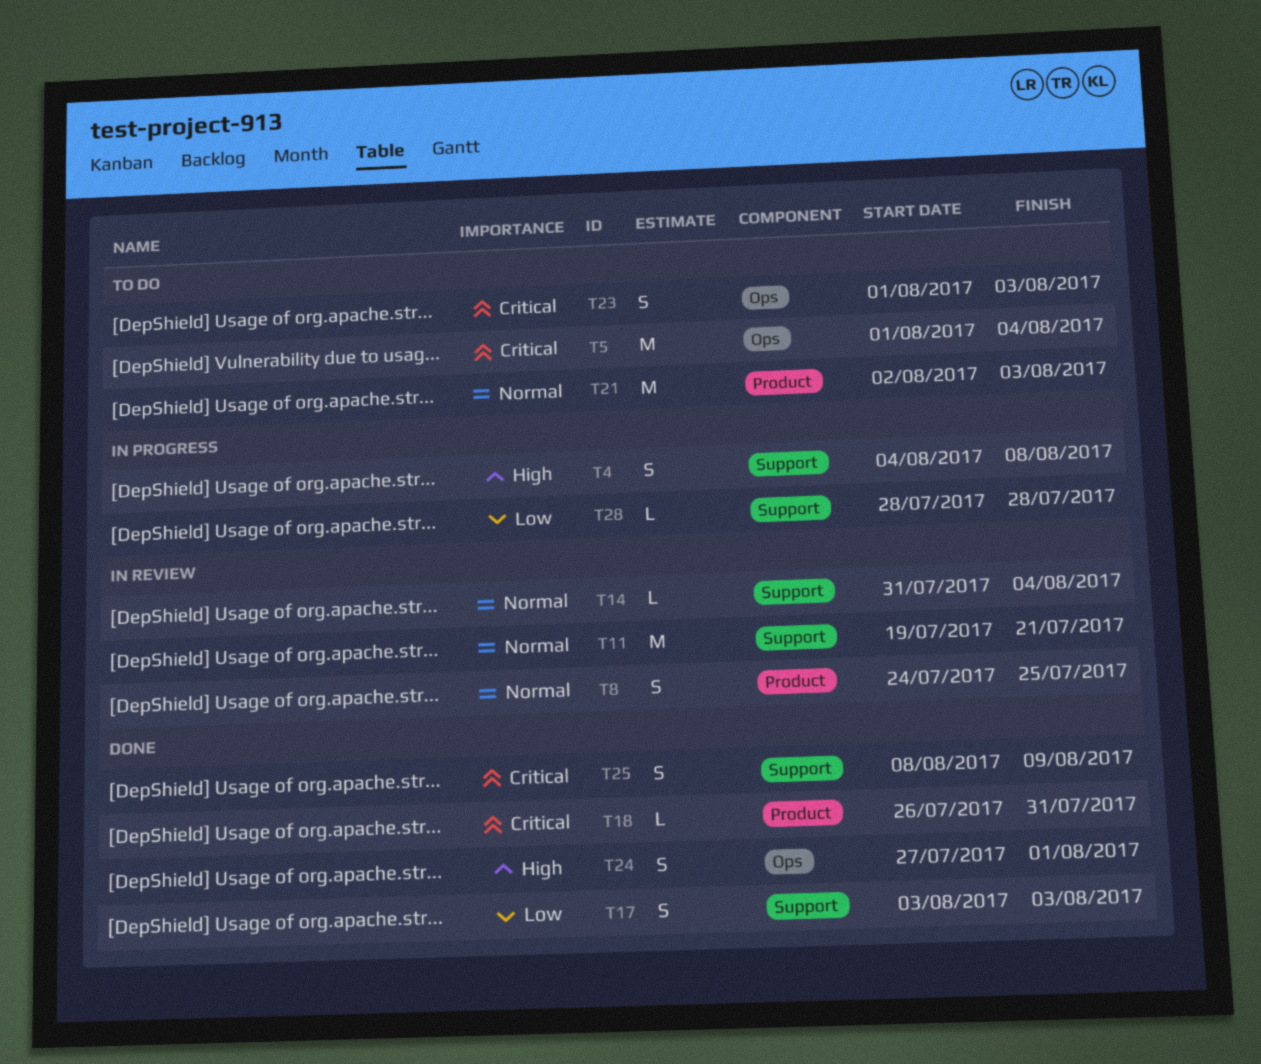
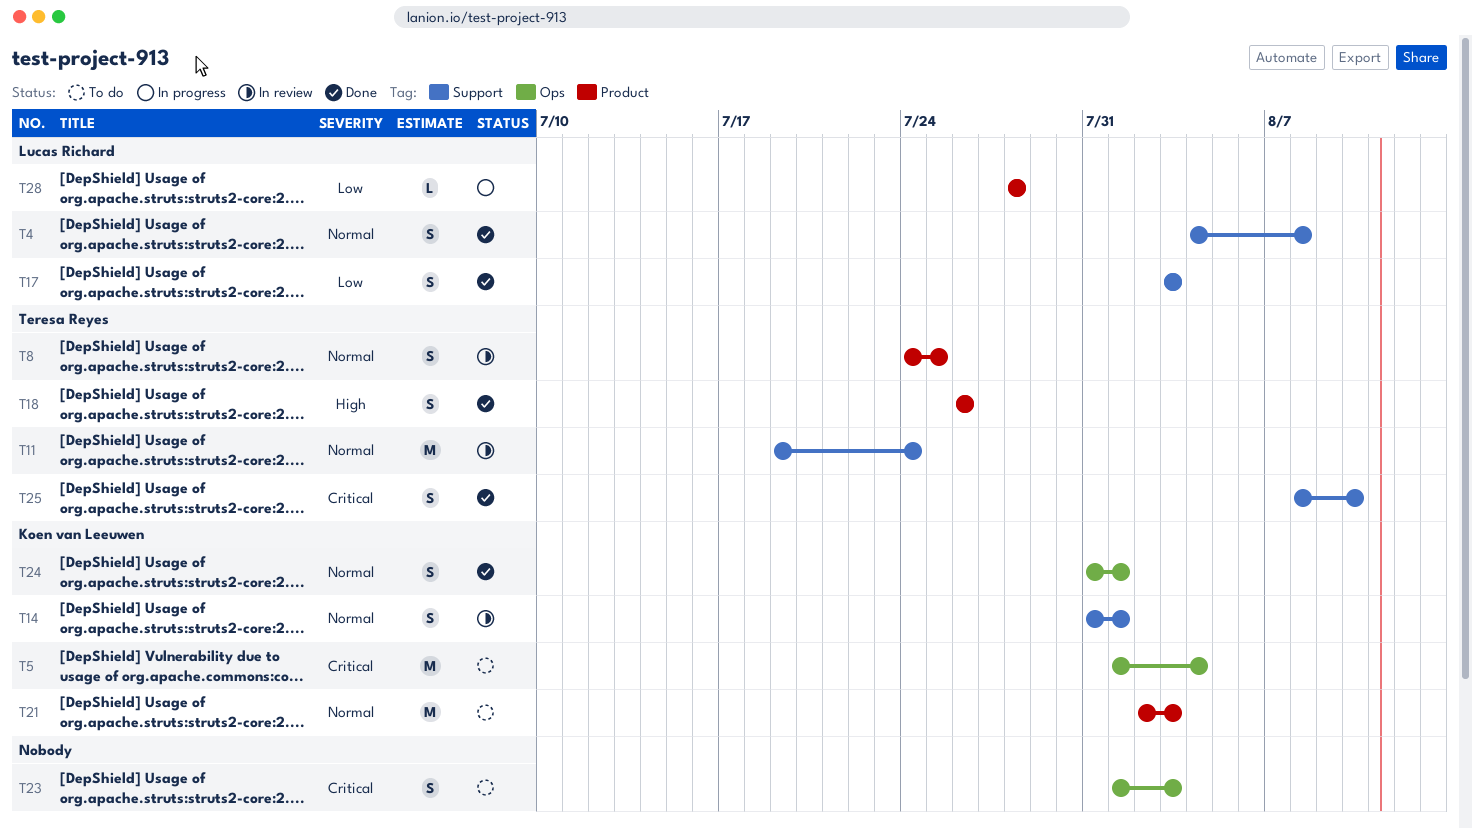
T4, status: In progress -> Done
T4, priority: High -> Normal
T11, due: Jul 21 -> Jul 24
T14, estimate: L -> S
T14, due: Aug 4 -> Aug 1
T18, priority: Critical -> High
T18, estimate: L -> S
T18, due: Jul 31 -> Jul 26
T24, priority: High -> Normal
T24, start: Jul 27 -> Jul 31
T25, due: Aug 9 -> Aug 10
T28, label: Support -> Product

